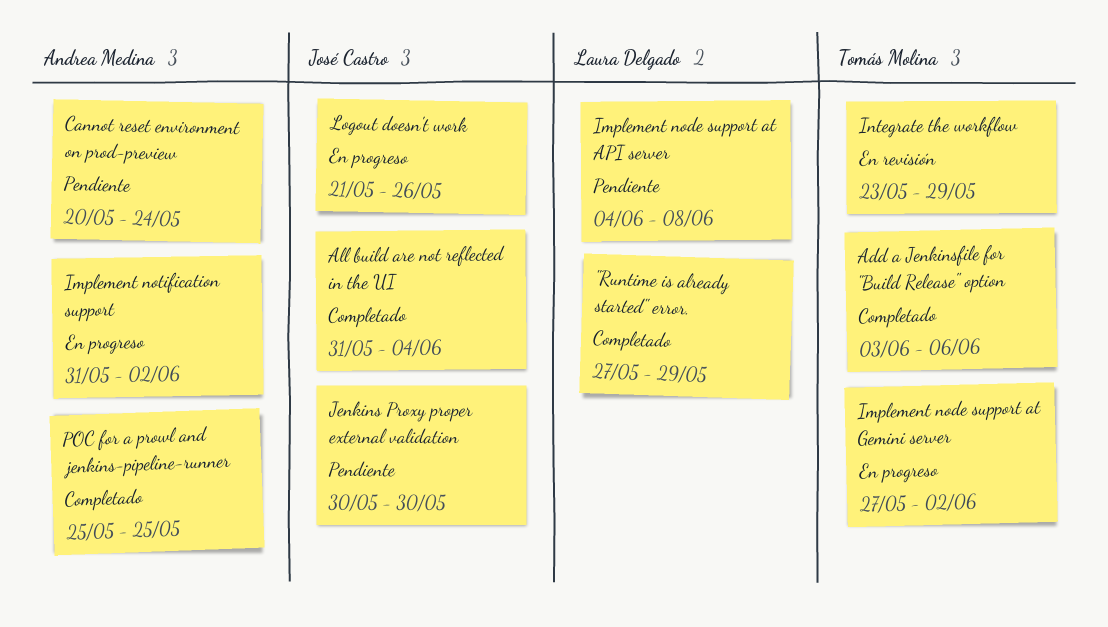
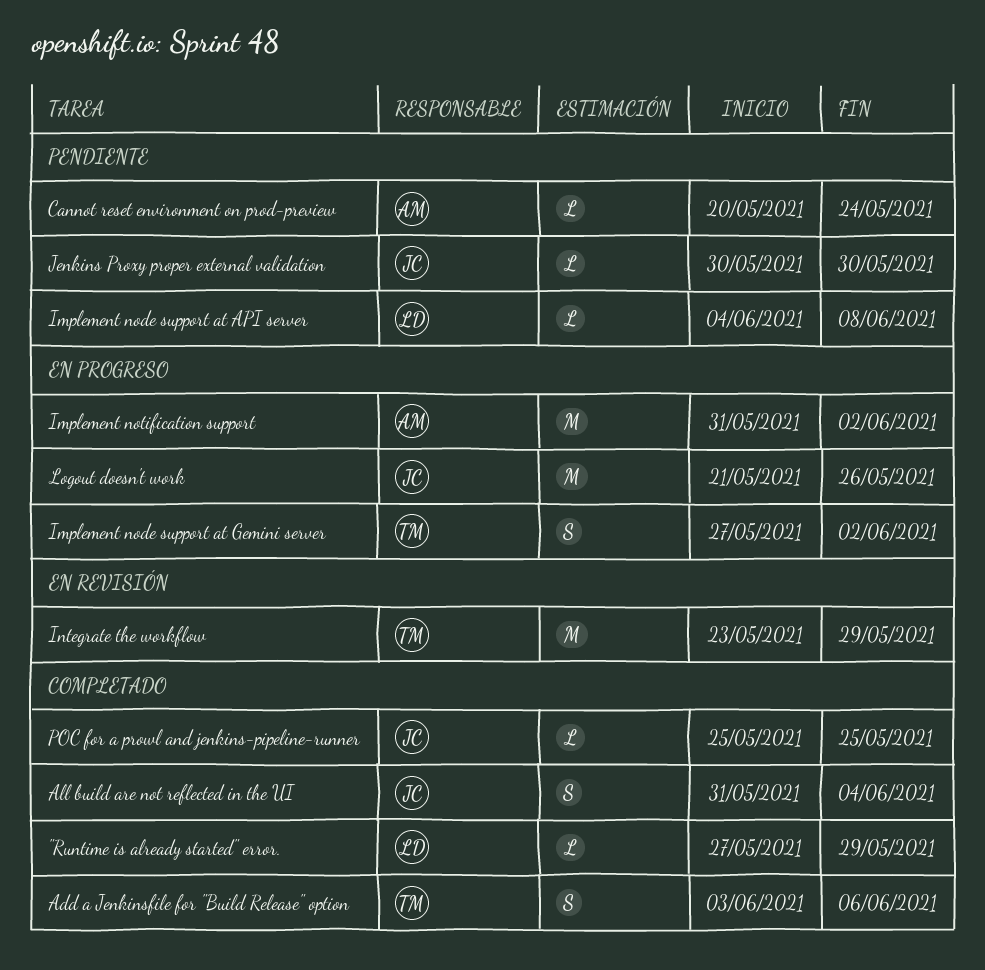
POC for a prowl and jenkins-pipeline-runner, owner: Andrea Medina -> José Castro

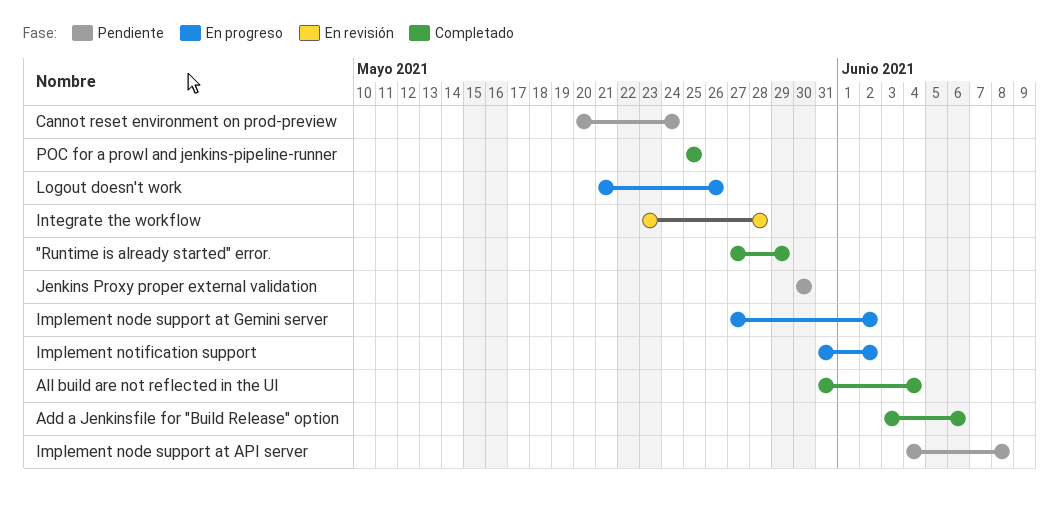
Integrate the workflow, due: May 29 -> May 28

